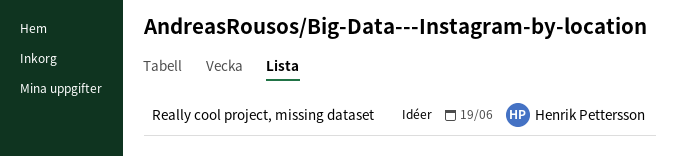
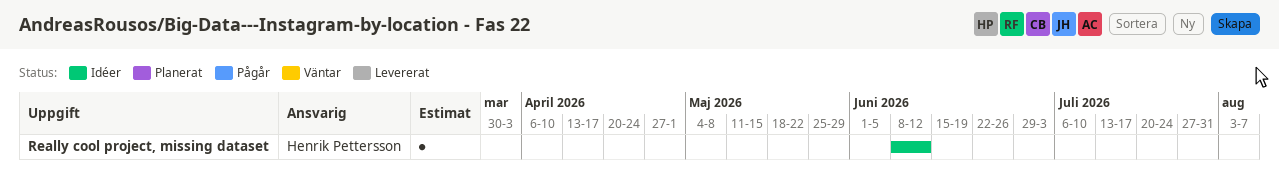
Really cool project, missing dataset, due: Jun 19 -> Jun 12

